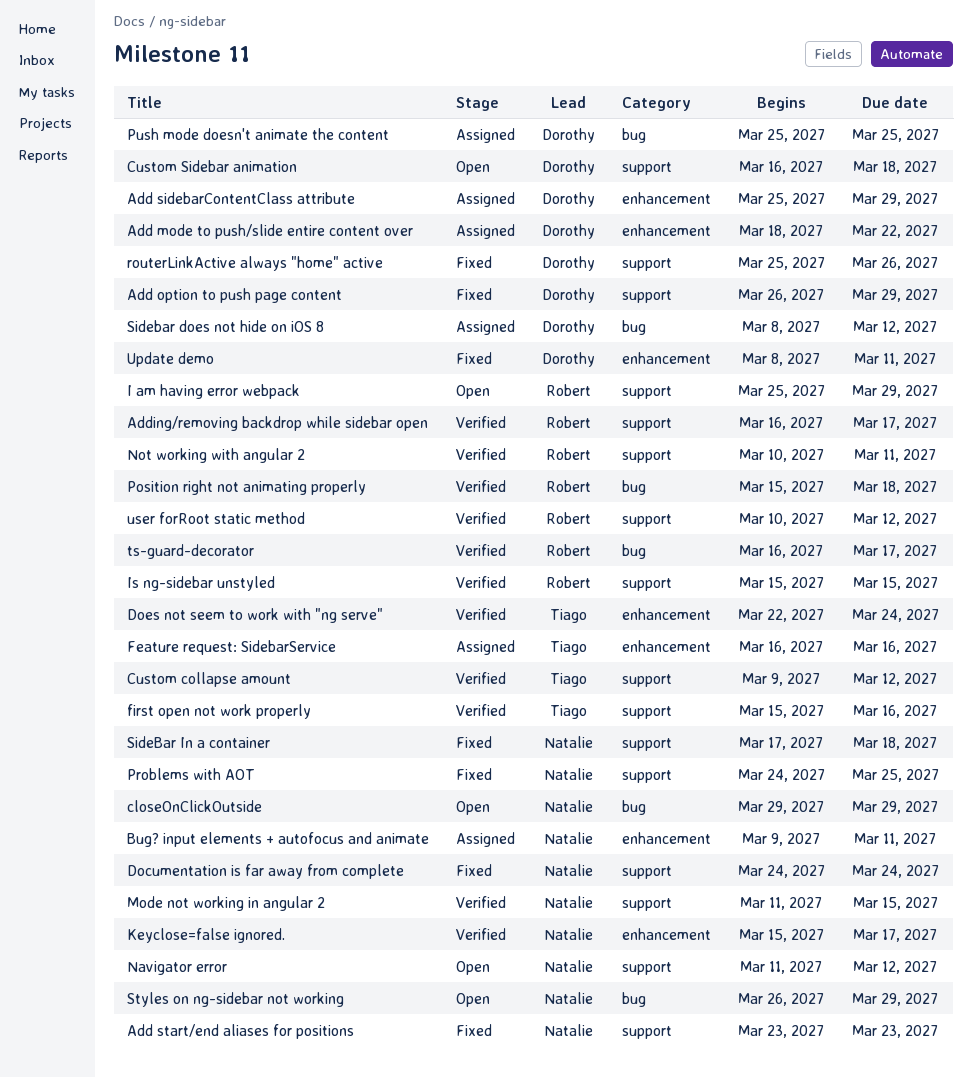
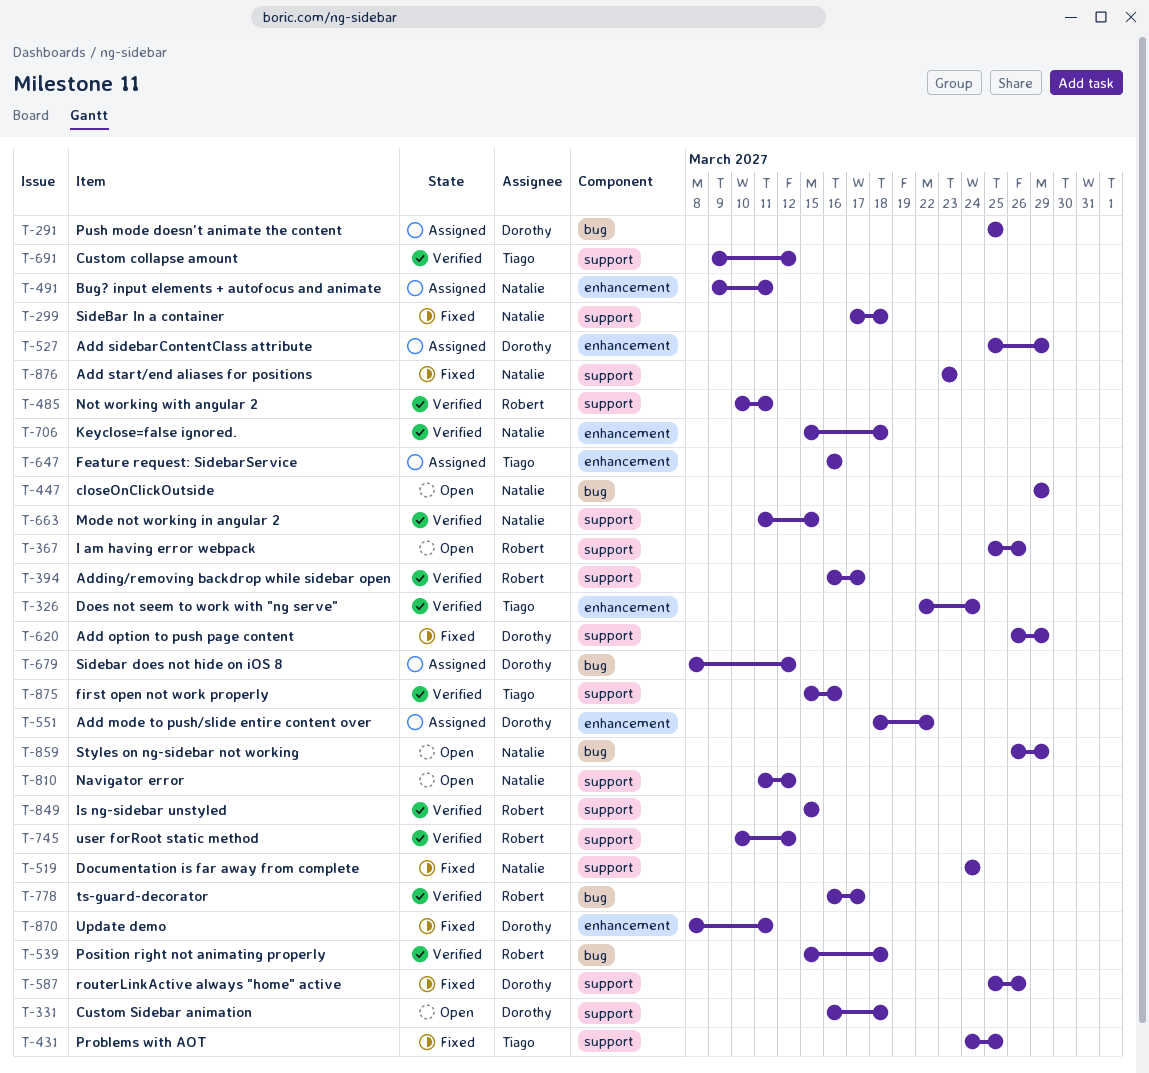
I am having error webpack, due: Mar 29 -> Mar 26
Keyclose=false ignored., due: Mar 17 -> Mar 18
Problems with AOT, owner: Natalie -> Tiago

